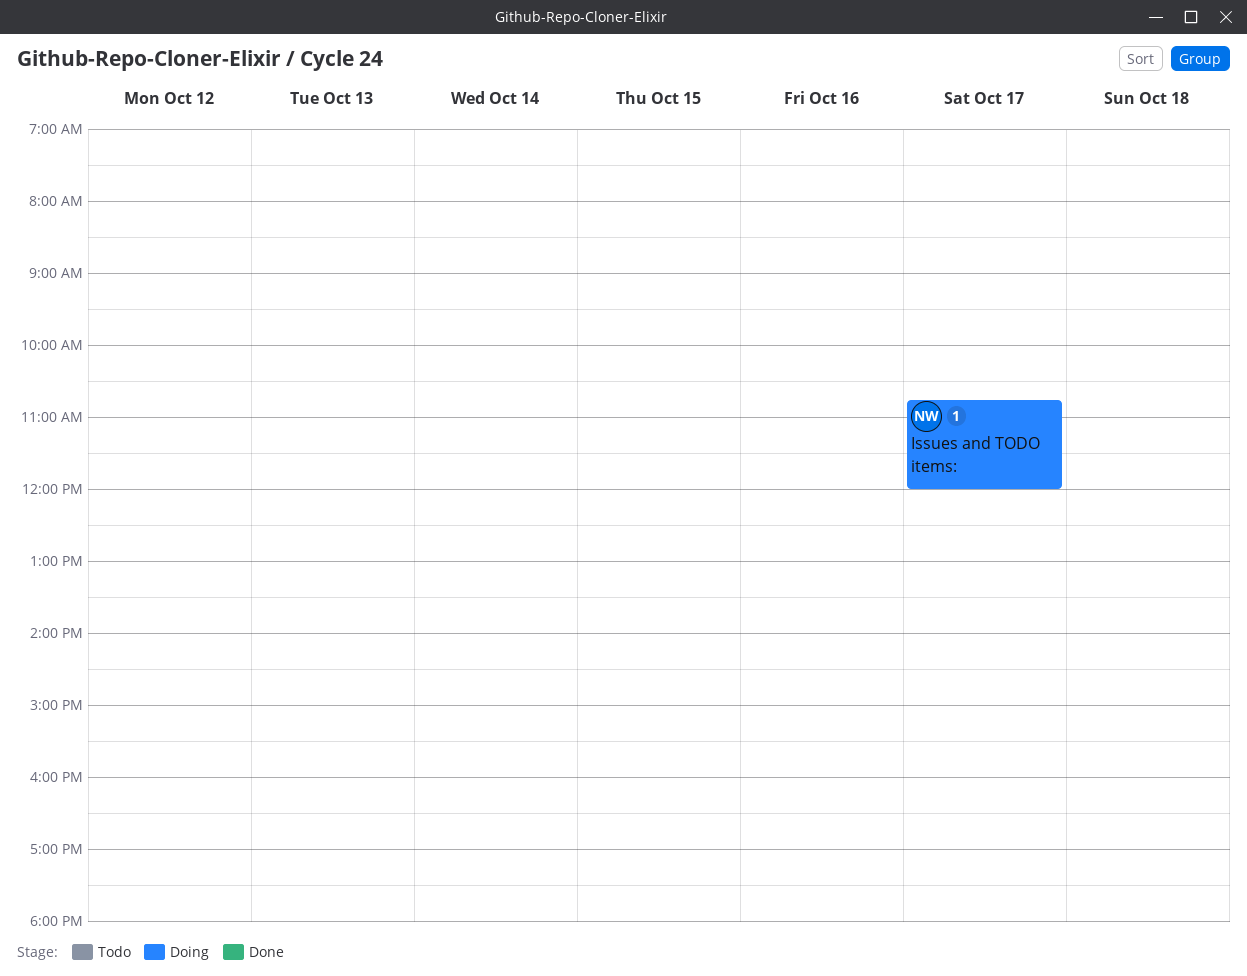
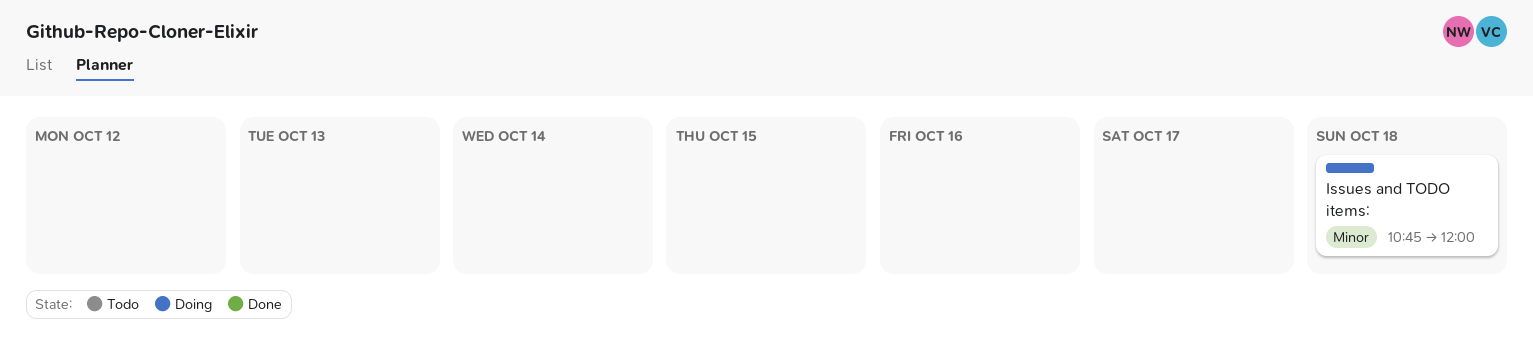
Issues and TODO items:, day: Oct 17 -> Oct 18

